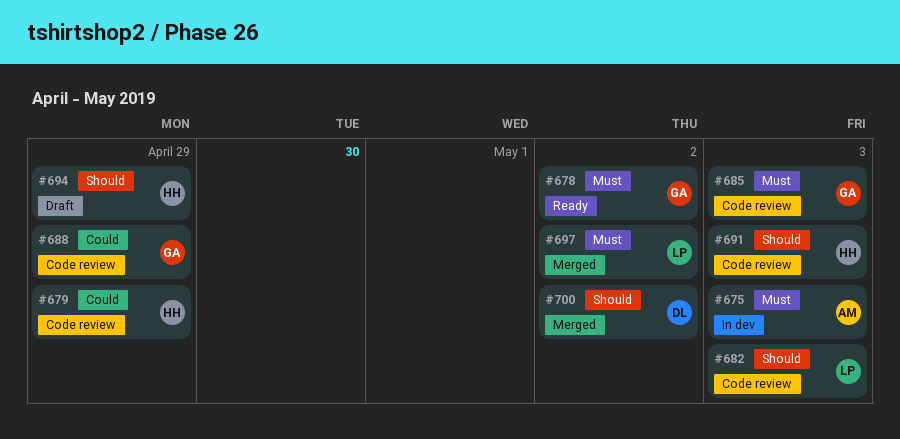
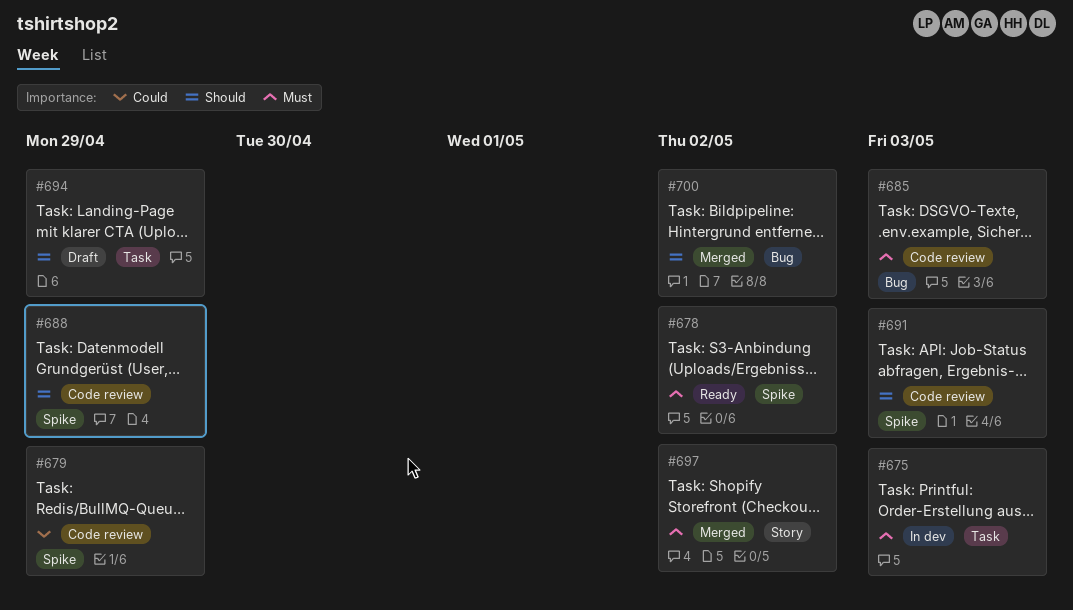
#682: present -> none
#688, priority: Could -> Should

